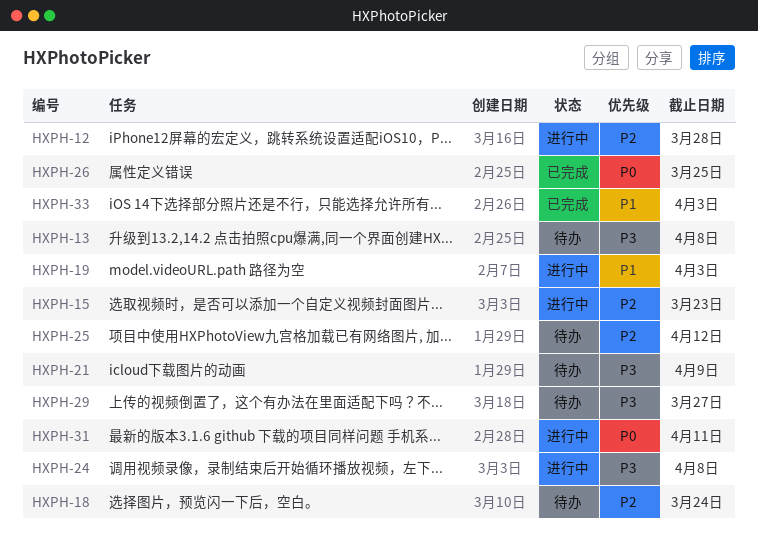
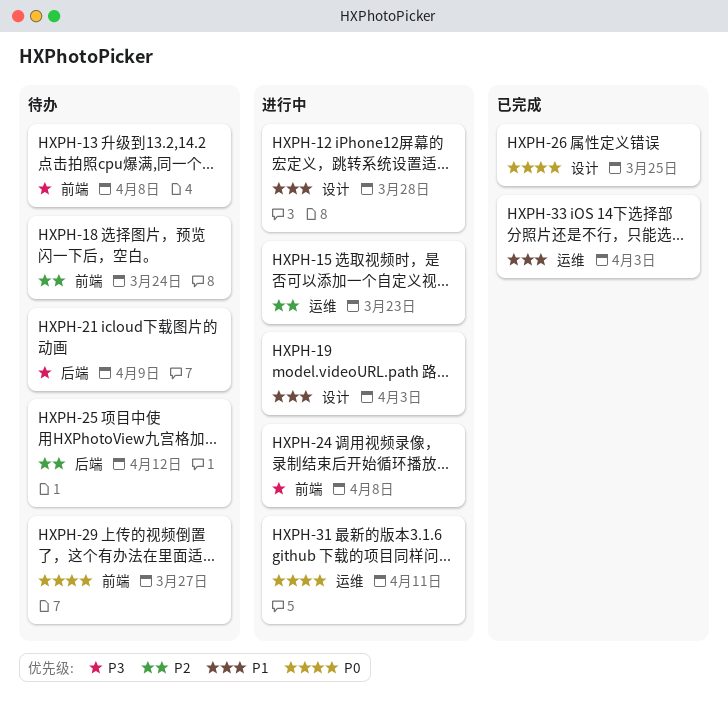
HXPH-12, priority: P2 -> P1
HXPH-29, priority: P3 -> P0

